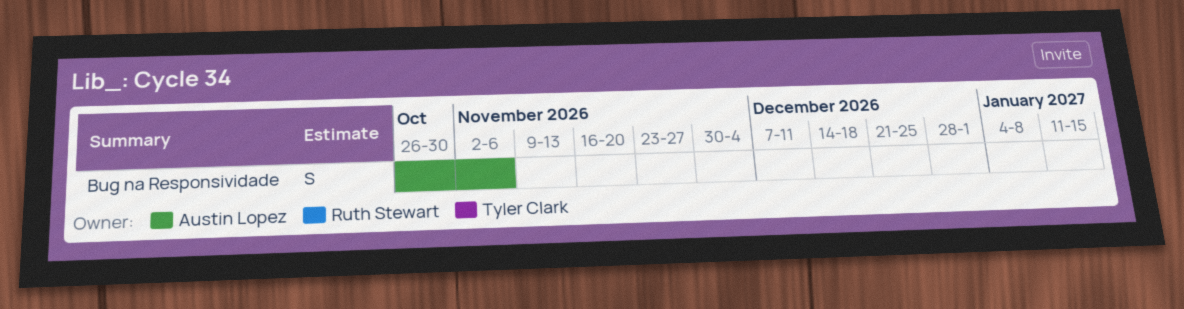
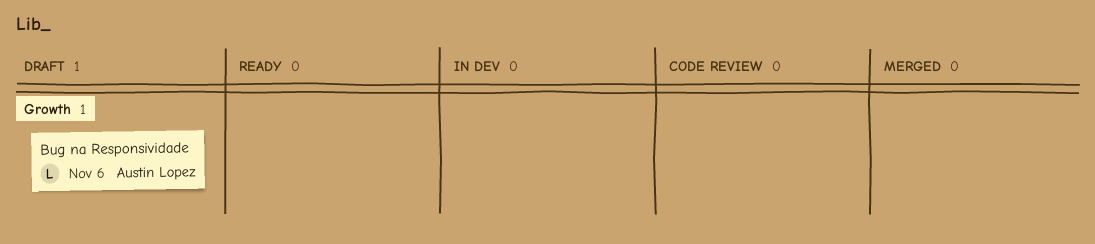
Bug na Responsividade, estimate: S -> L

